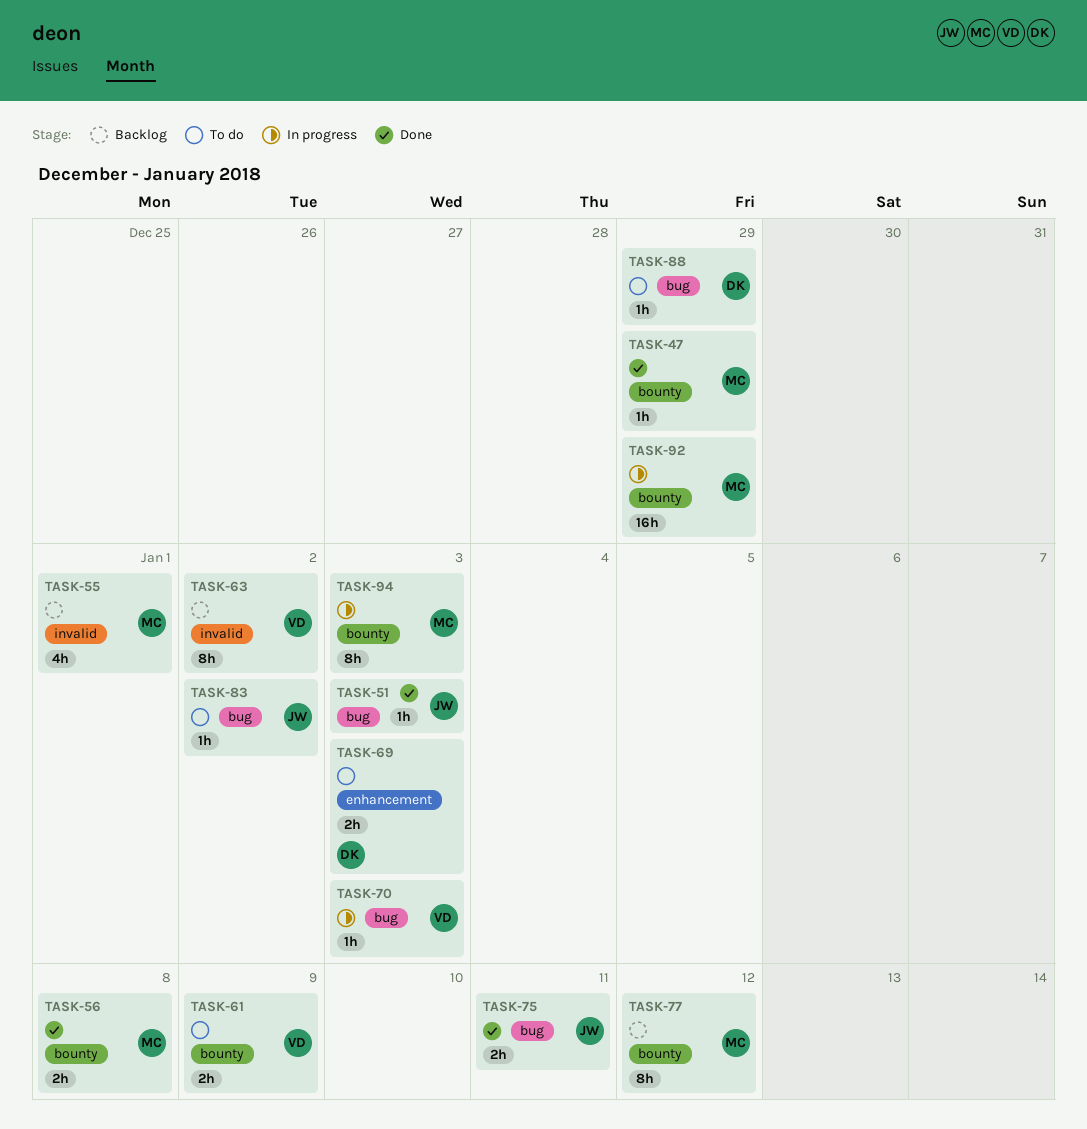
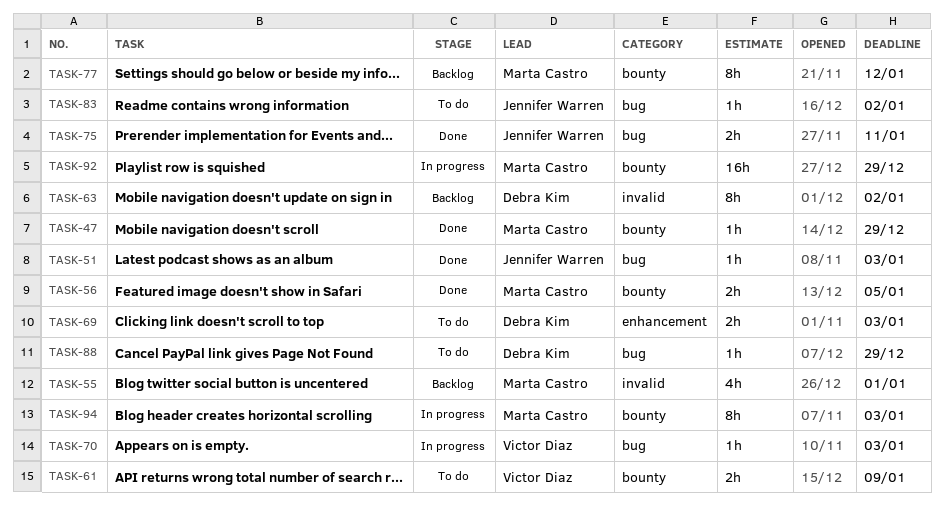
TASK-56, due: Jan 8 -> Jan 5
TASK-63, owner: Victor Diaz -> Debra Kim

